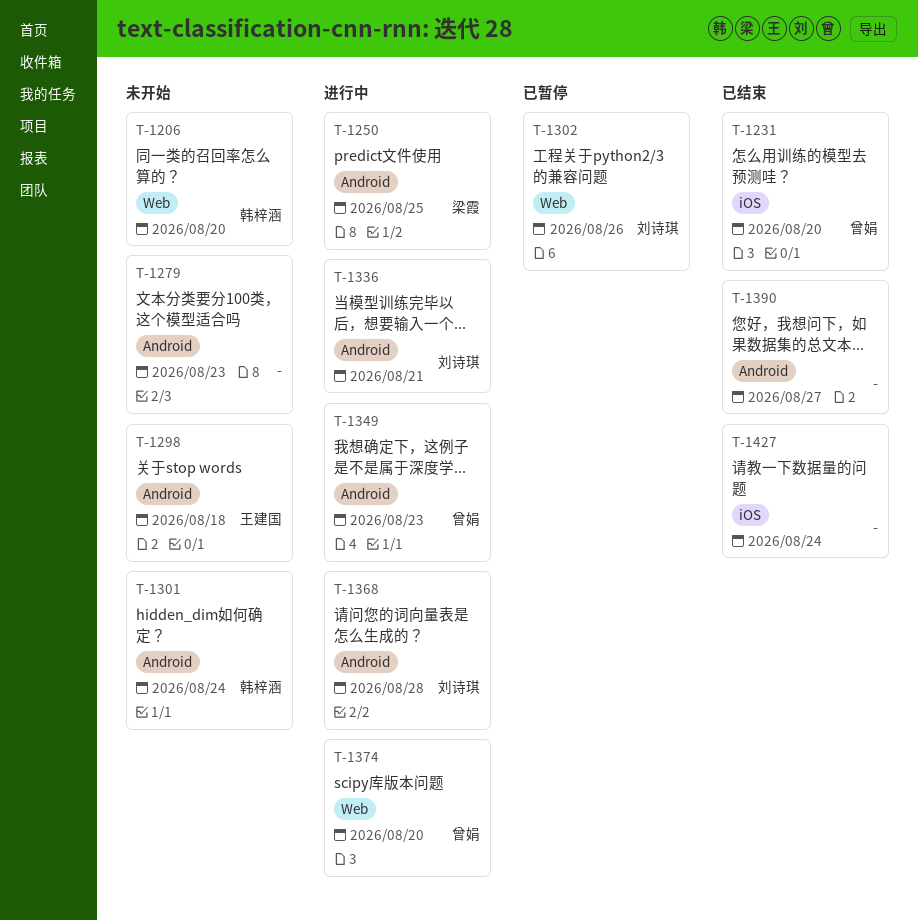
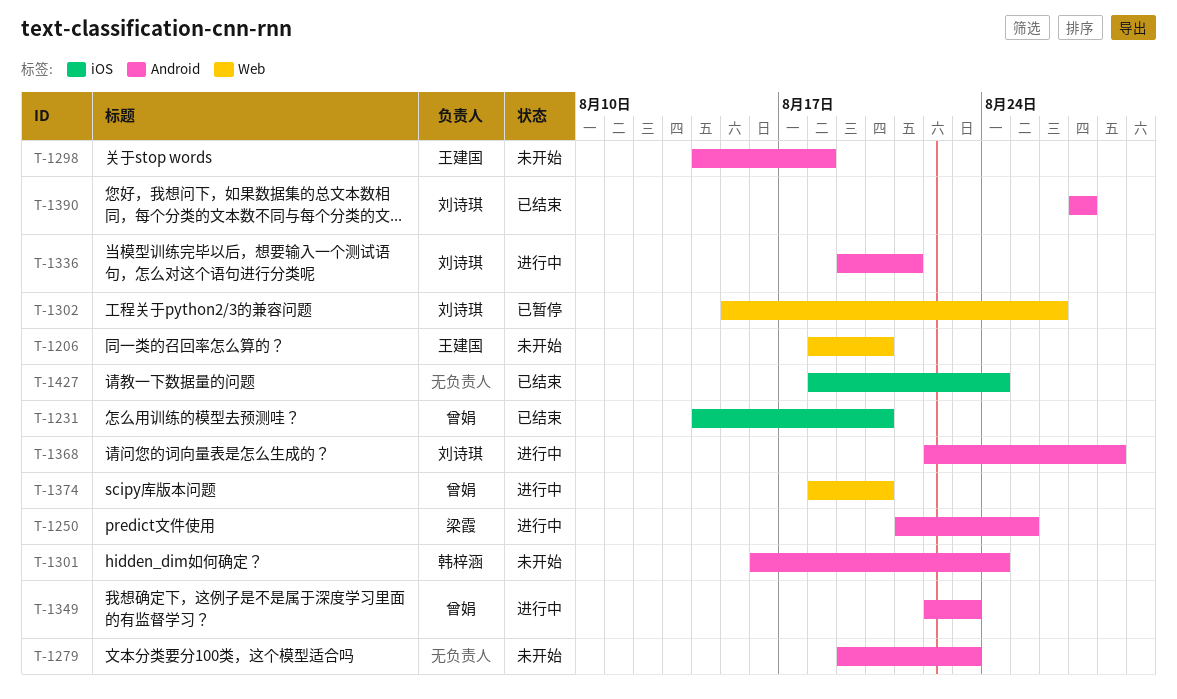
T-1206, owner: 韩梓涵 -> 王建国
T-1390, owner: none -> 刘诗琪

